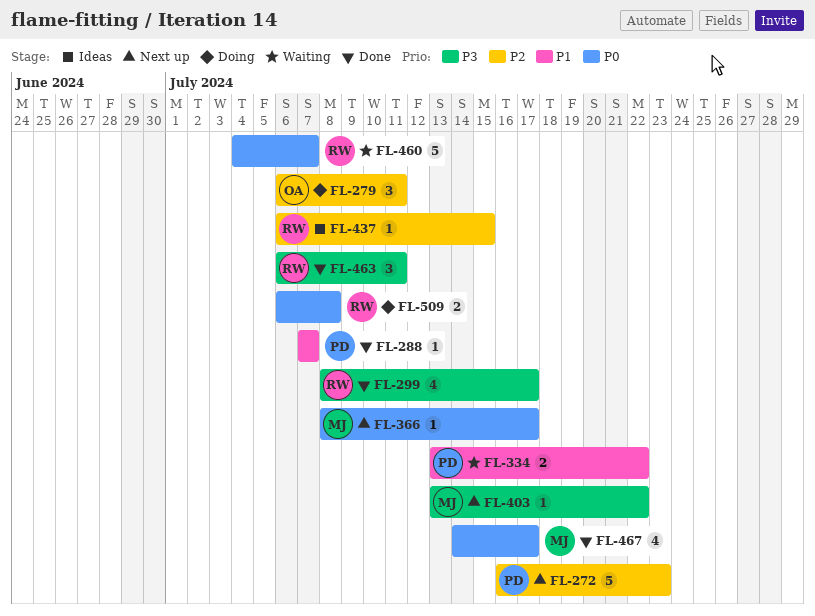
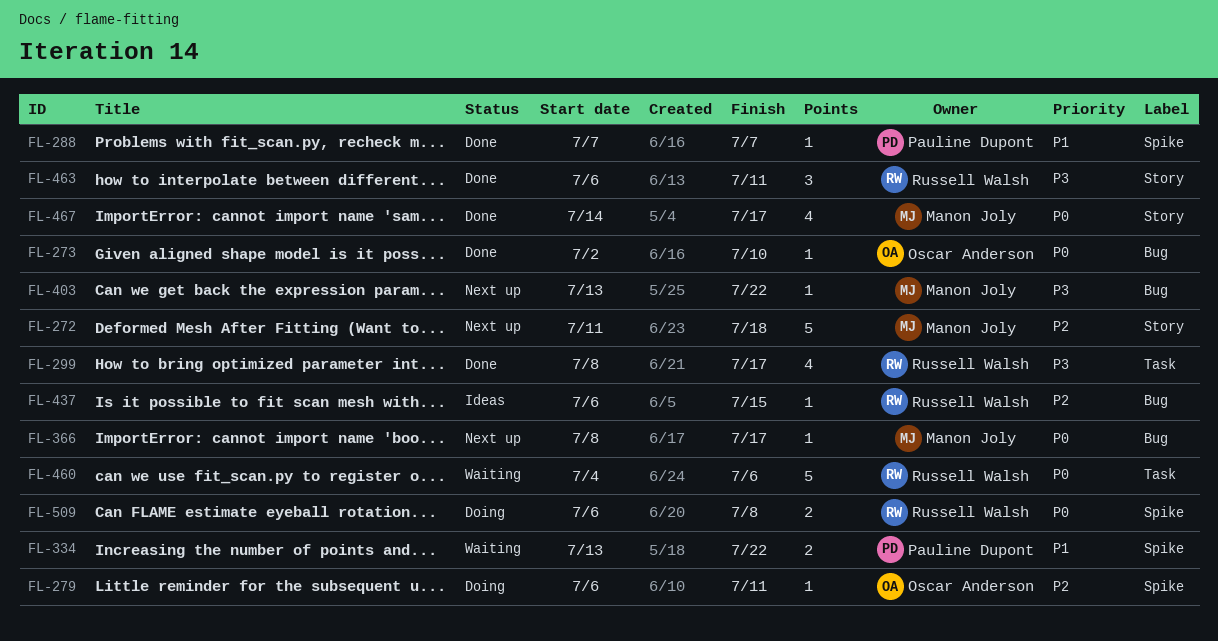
FL-272, owner: Pauline Dupont -> Manon Joly
FL-272, start: Jul 16 -> Jul 11
FL-272, due: Jul 23 -> Jul 18
FL-273: none -> present
FL-279, estimate: 3 -> 1
FL-460, due: Jul 7 -> Jul 6

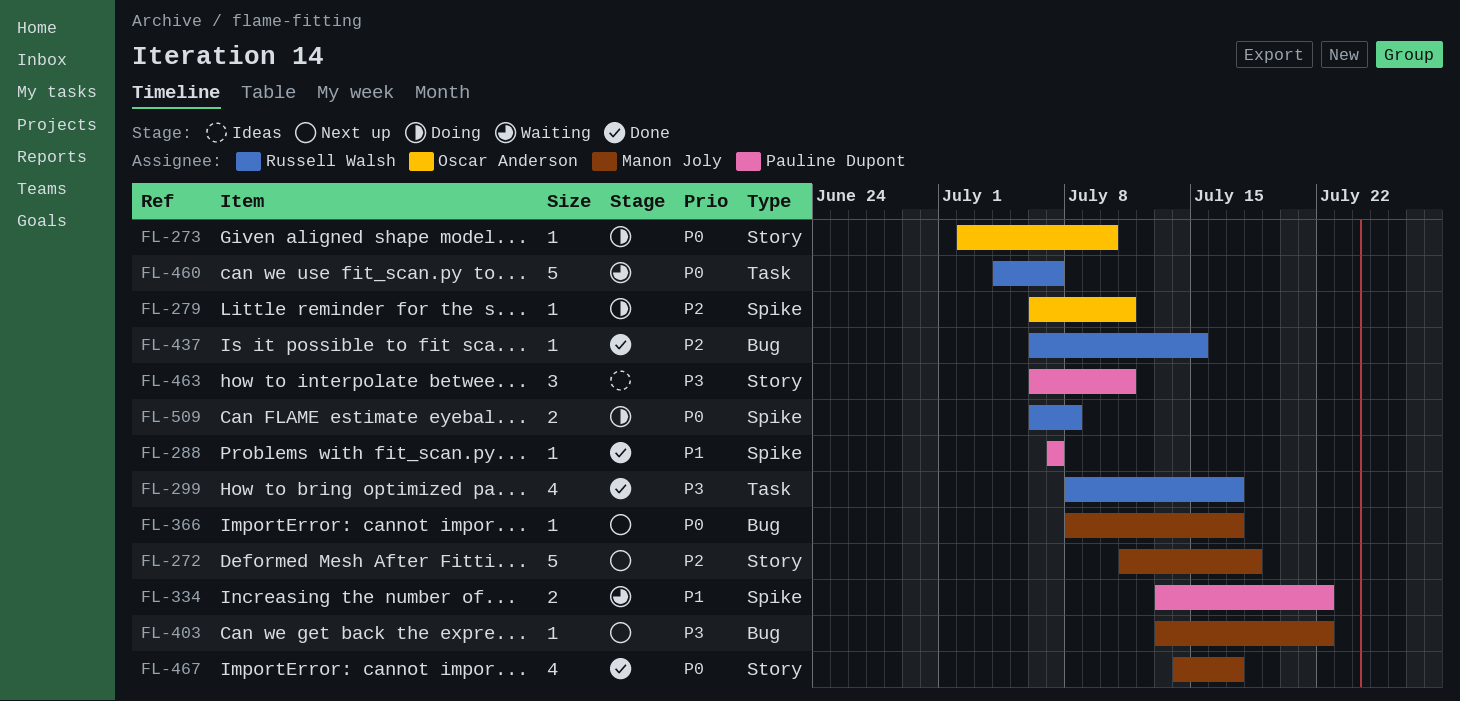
FL-273, status: Done -> Doing
FL-273, label: Bug -> Story
FL-437, status: Ideas -> Done
FL-460, due: Jul 6 -> Jul 7
FL-463, status: Done -> Ideas
FL-463, owner: Russell Walsh -> Pauline Dupont

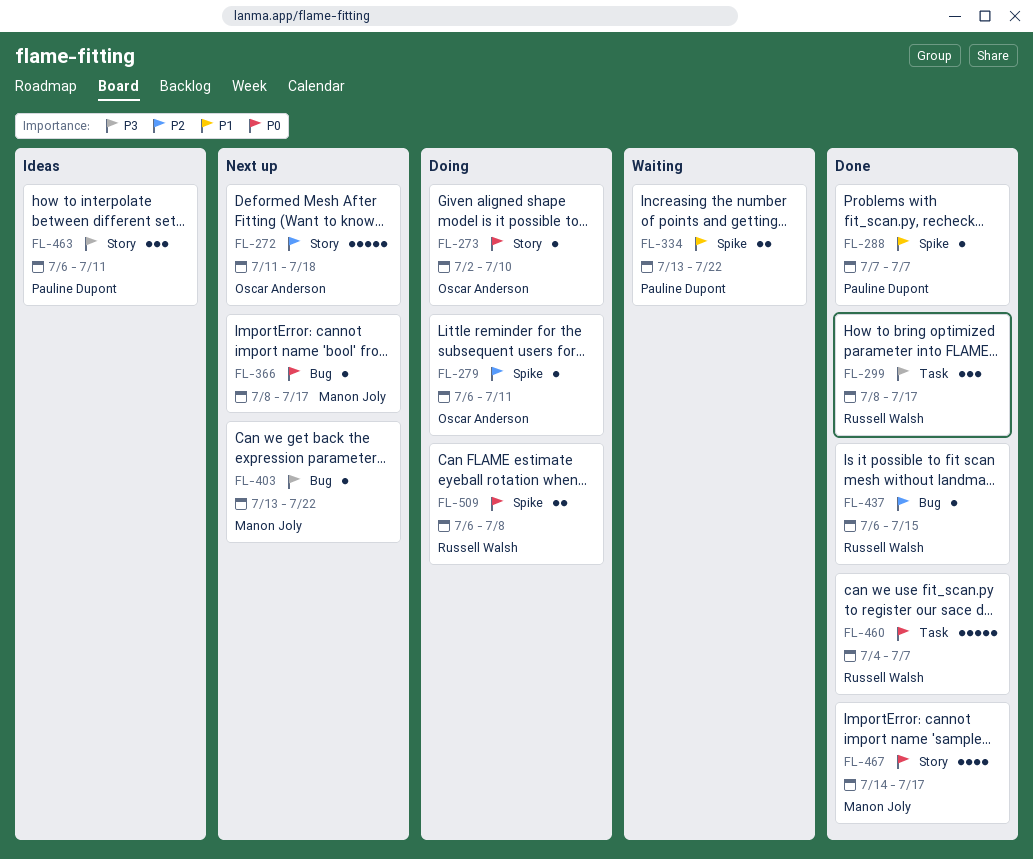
FL-272, owner: Manon Joly -> Oscar Anderson
FL-299, estimate: 4 -> 3
FL-460, status: Waiting -> Done

